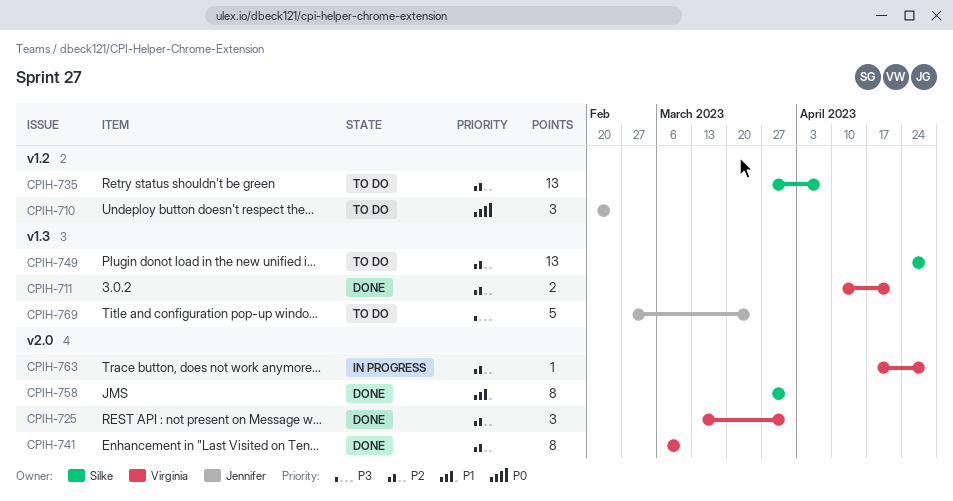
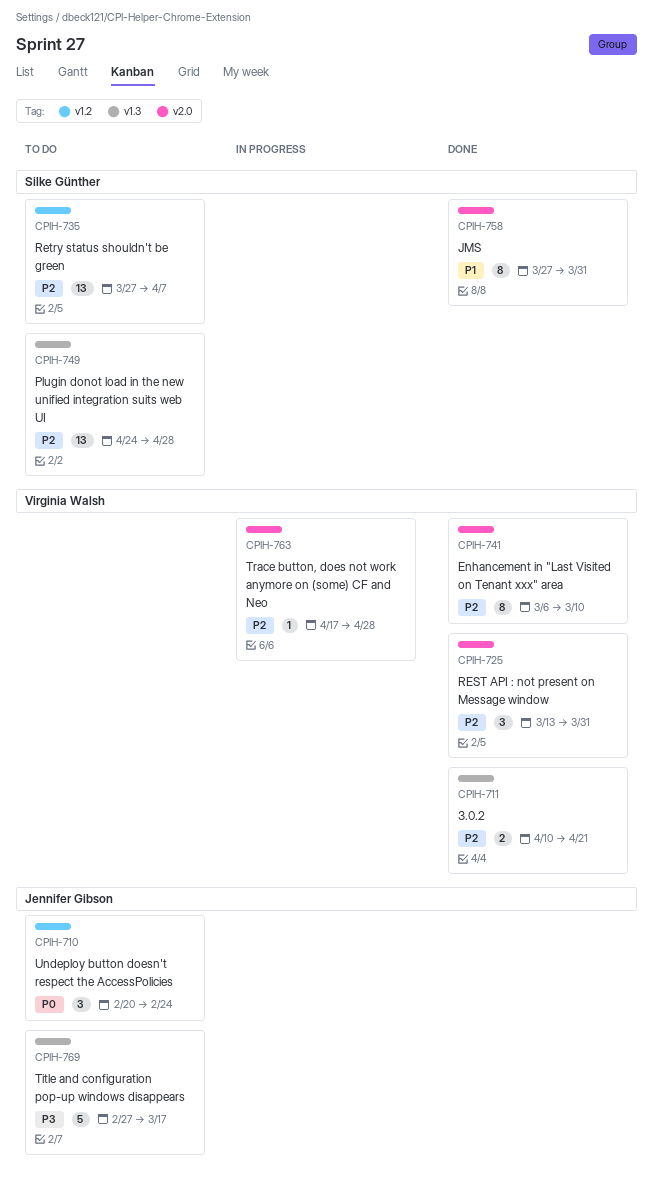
CPIH-769, due: Mar 24 -> Mar 17

